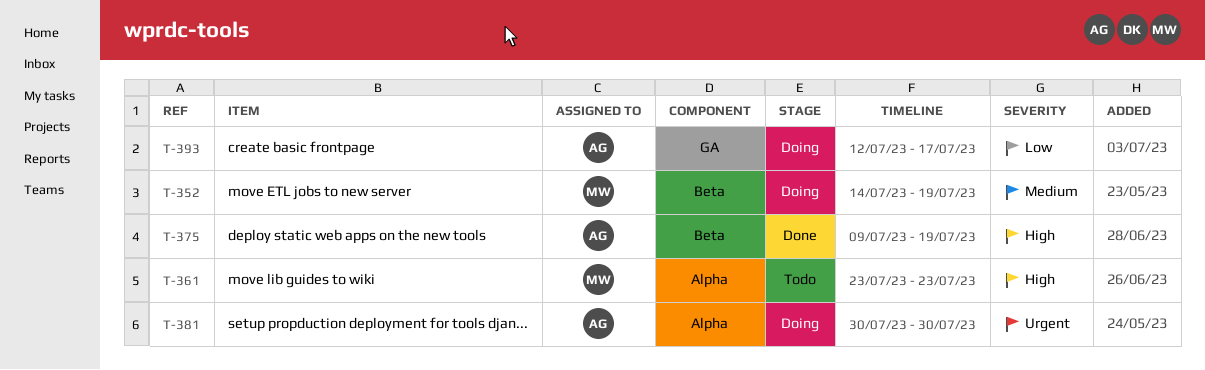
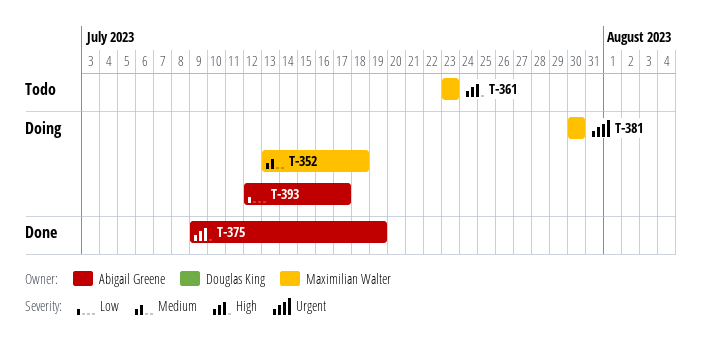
T-352, start: Jul 14 -> Jul 13
T-352, due: Jul 19 -> Jul 18
T-381, owner: Abigail Greene -> Maximilian Walter

